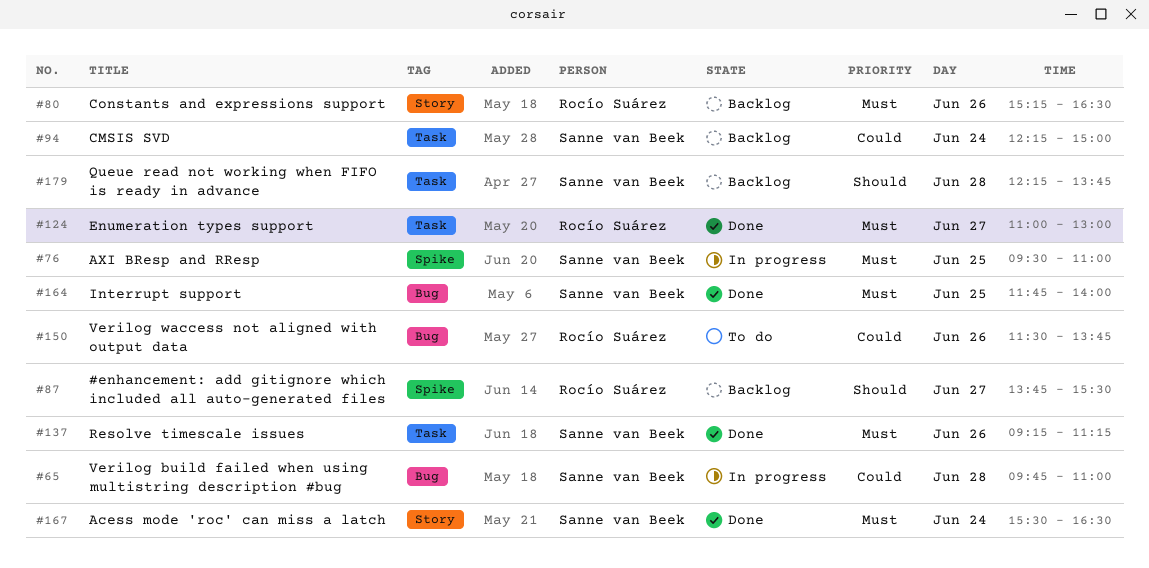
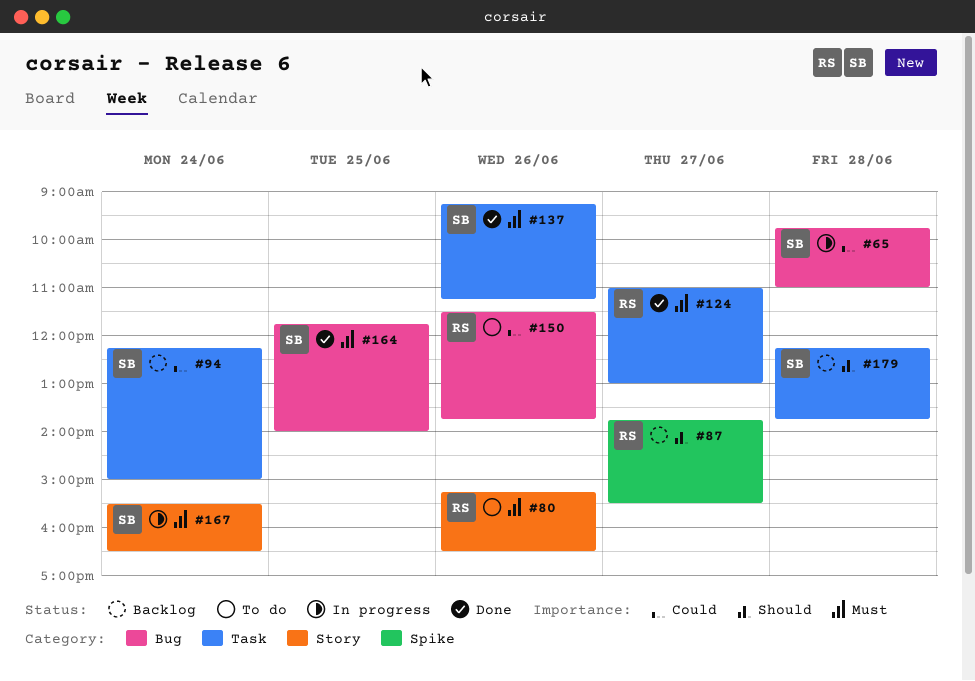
#76: present -> none
#80, status: Backlog -> To do
#167, status: Done -> In progress

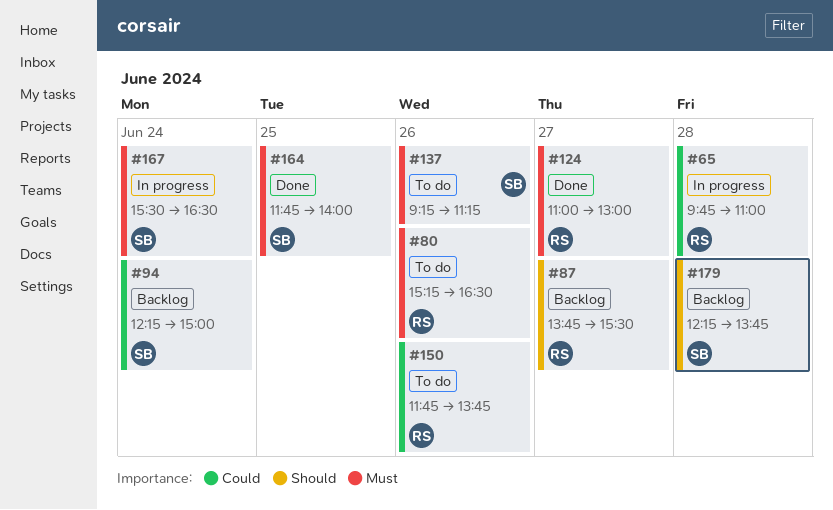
#65, owner: SB -> RS
#137, status: Done -> To do
#150, begins: 11:30 -> 11:45

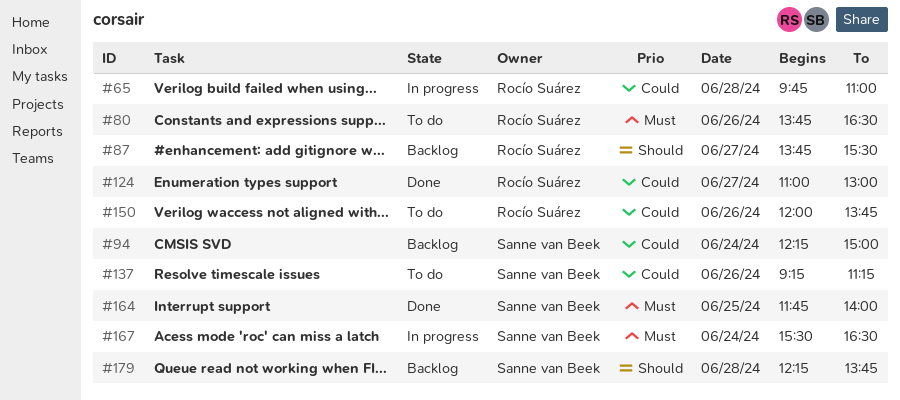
#80, begins: 15:15 -> 13:45
#124, priority: Must -> Could
#137, priority: Must -> Could
#150, begins: 11:45 -> 12:00

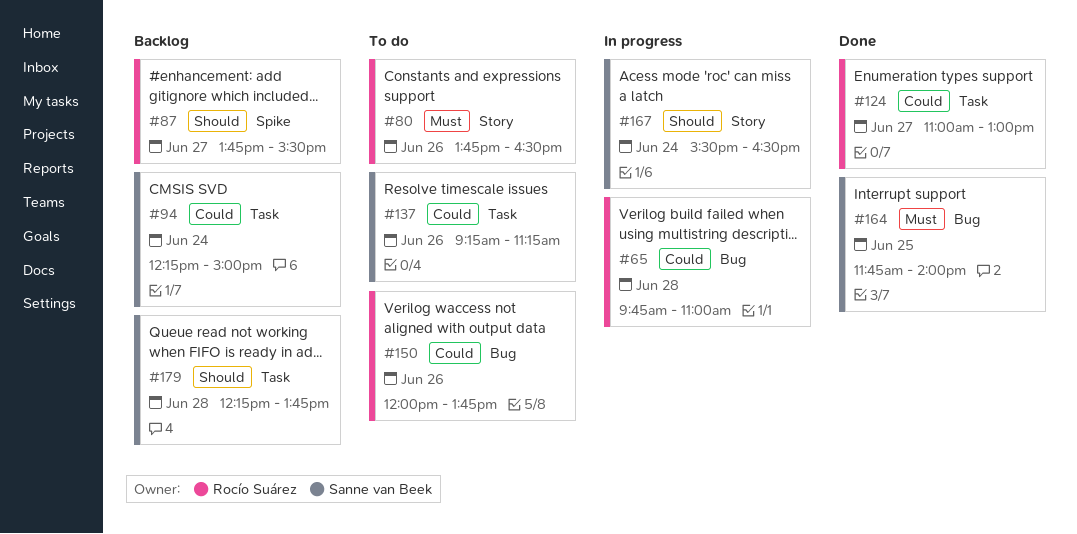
#167, priority: Must -> Should

